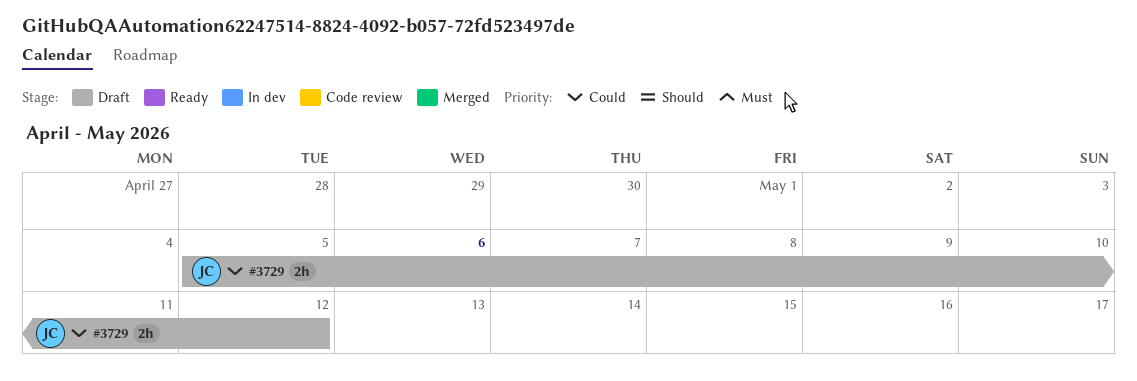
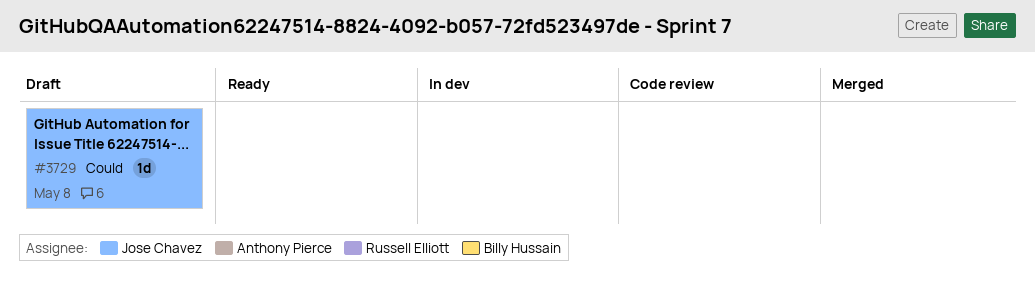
#3729, estimate: 2h -> 1d
#3729, due: May 12 -> May 8

